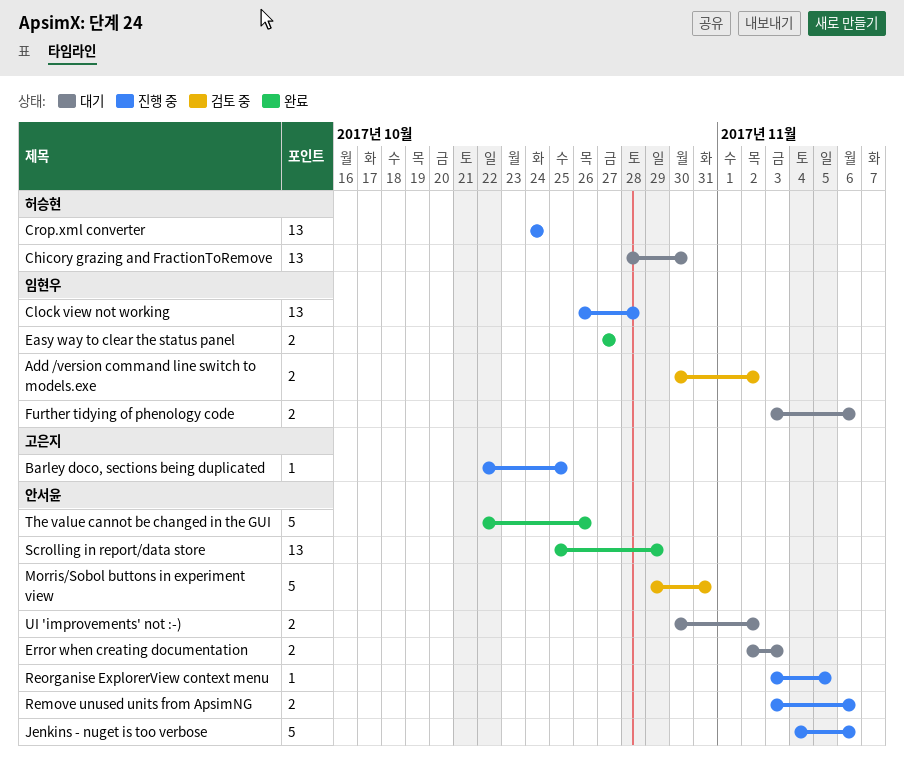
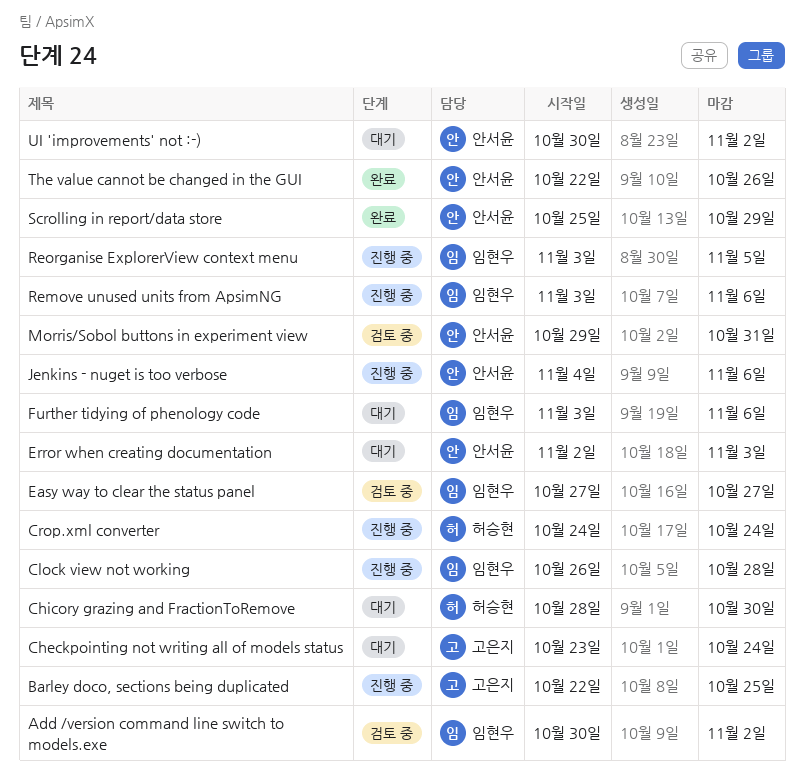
Checkpointing not writing all of models status: none -> present
Easy way to clear the status panel, status: 완료 -> 검토 중
Remove unused units from ApsimNG, owner: 안서윤 -> 임현우
Reorganise ExplorerView context menu, owner: 안서윤 -> 임현우

